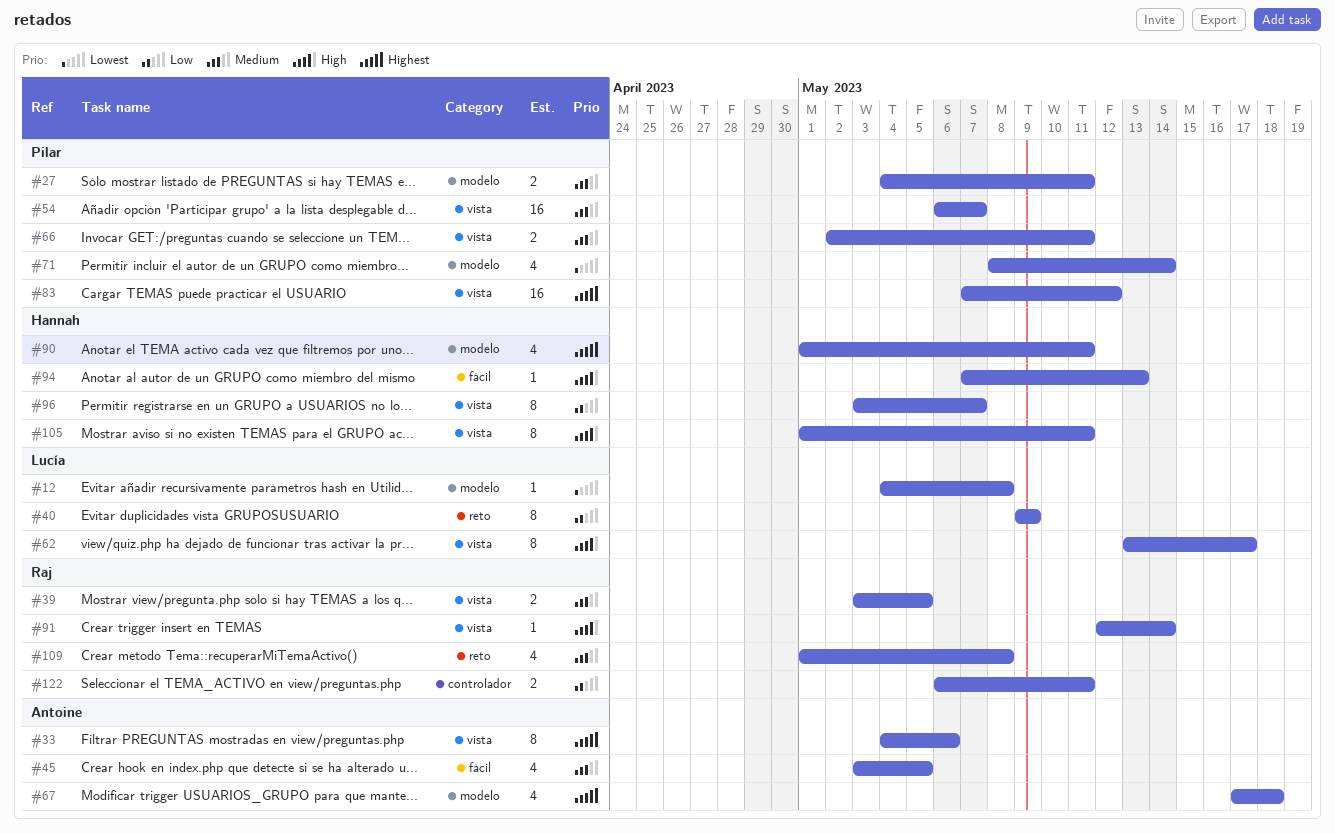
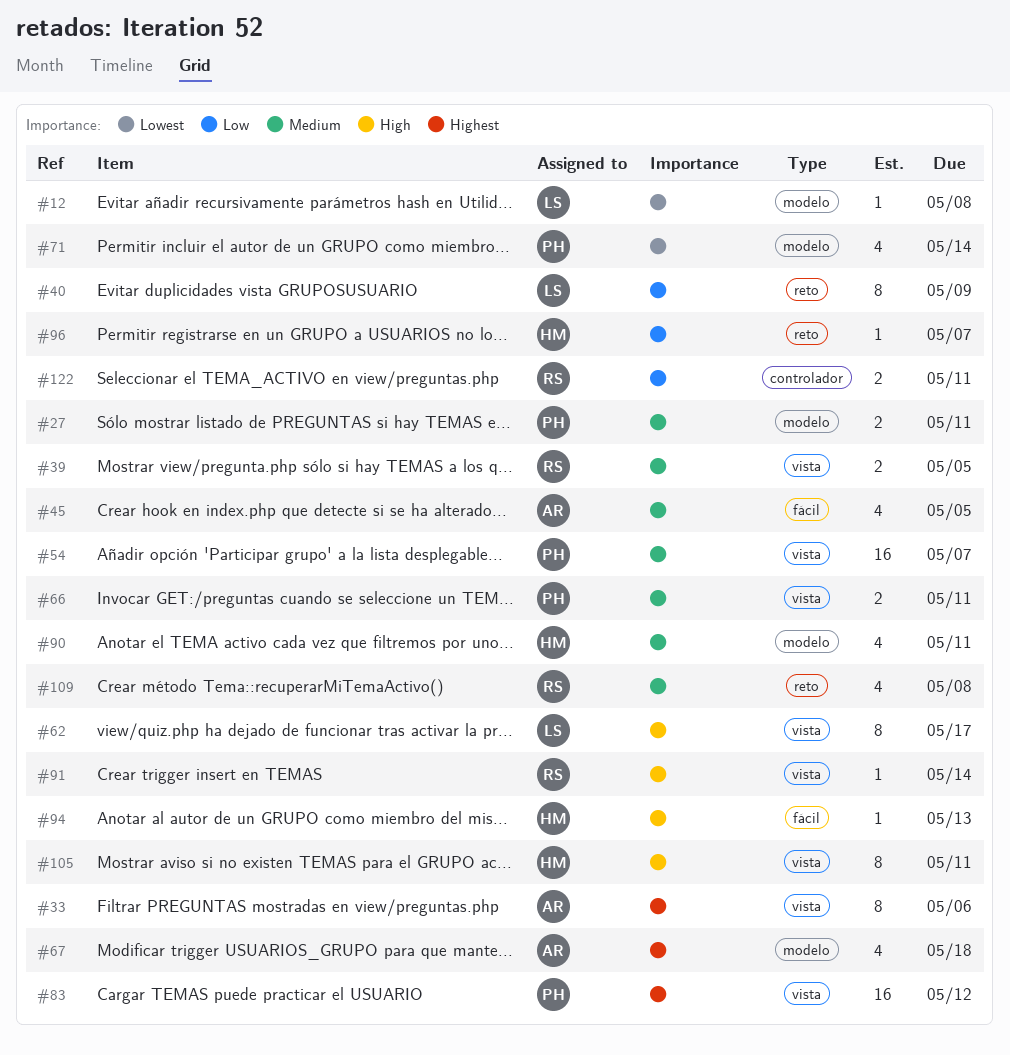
#90, priority: Highest -> Medium
#96, label: vista -> reto
#96, estimate: 8 -> 1

